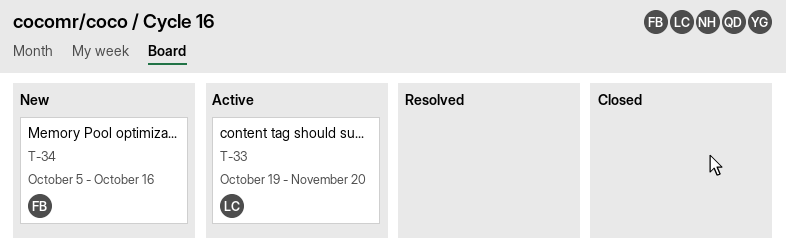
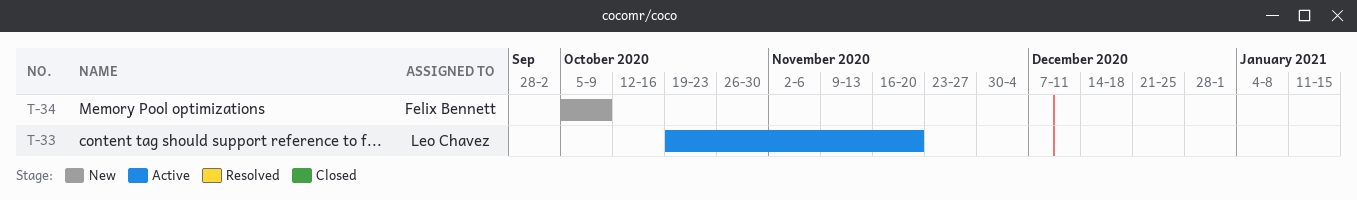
T-34, due: Oct 16 -> Oct 9

